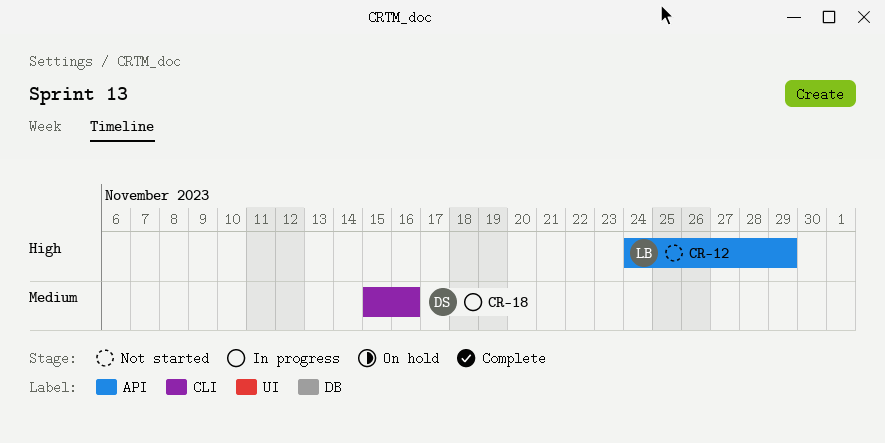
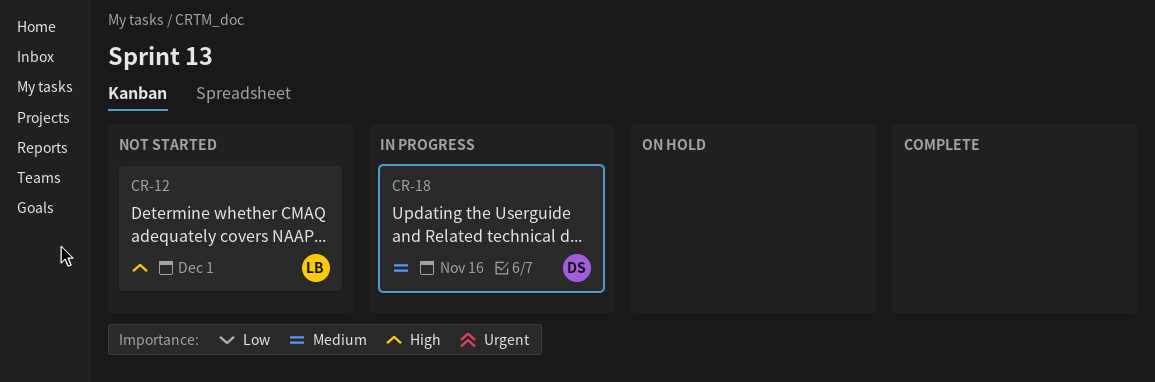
CR-12, due: Nov 29 -> Dec 1

